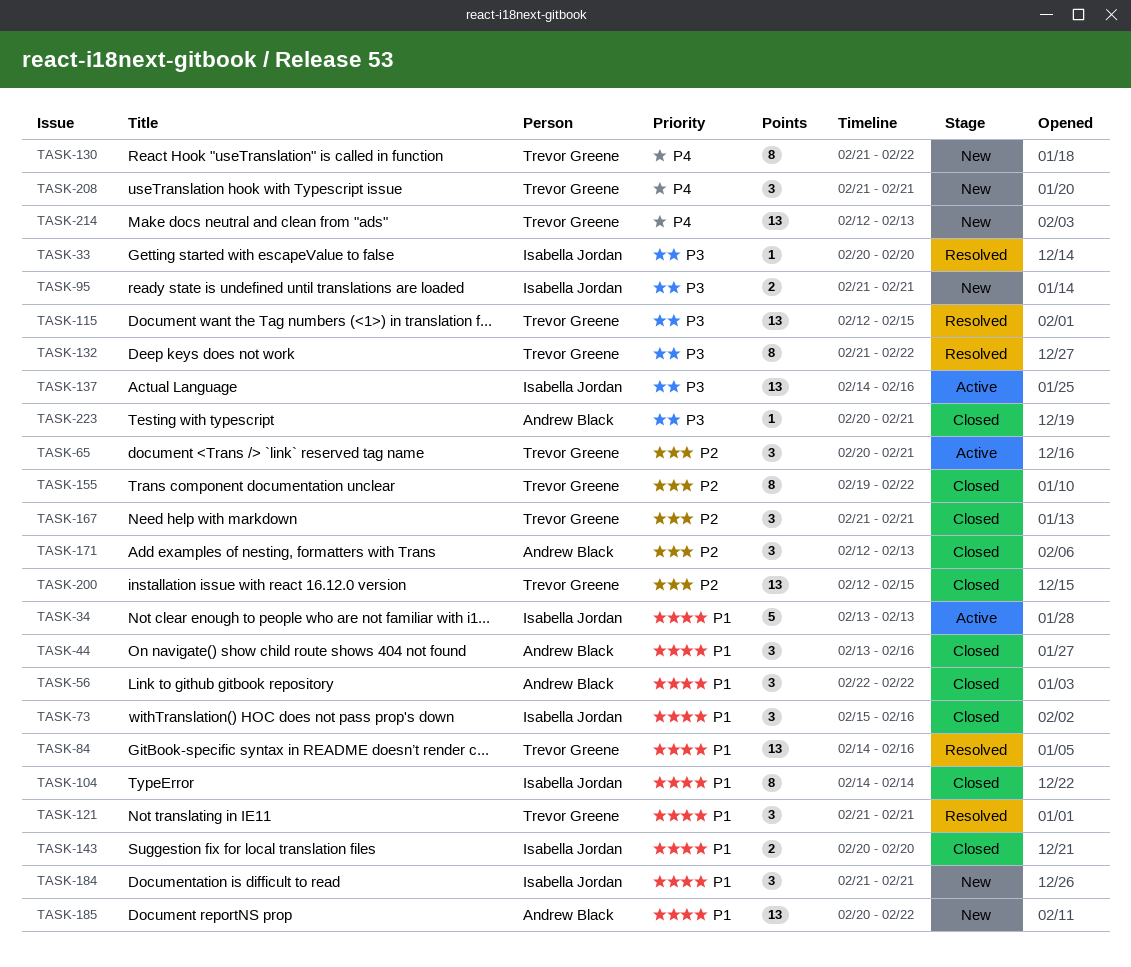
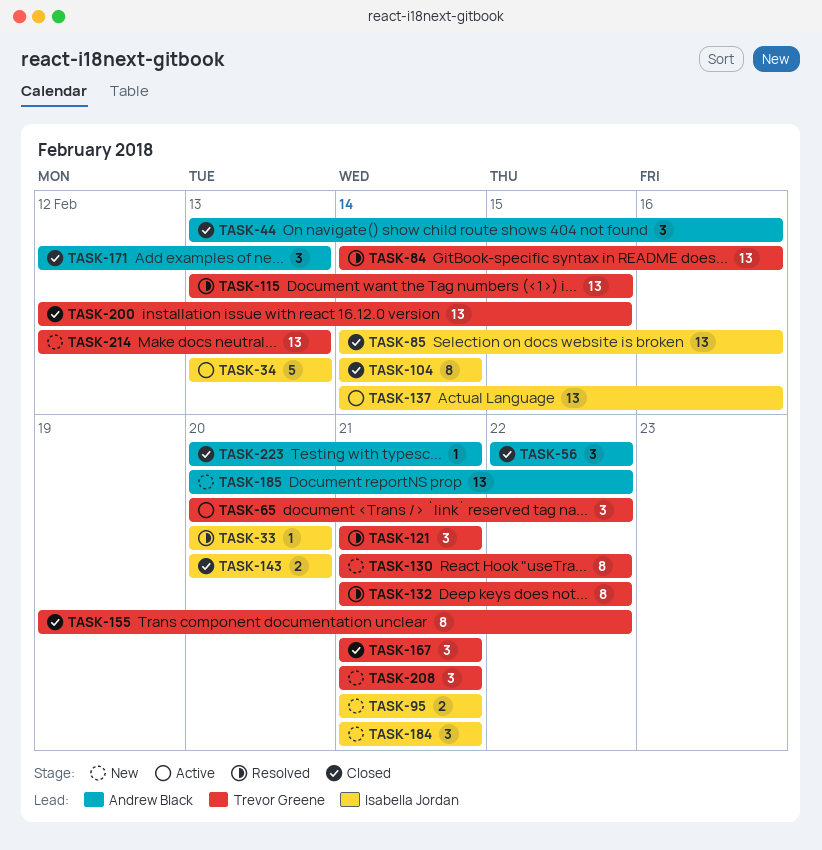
TASK-65, due: Feb 21 -> Feb 22
TASK-73: present -> none
TASK-85: none -> present
TASK-115, start: Feb 12 -> Feb 13

